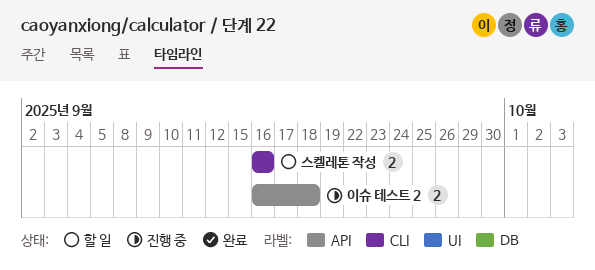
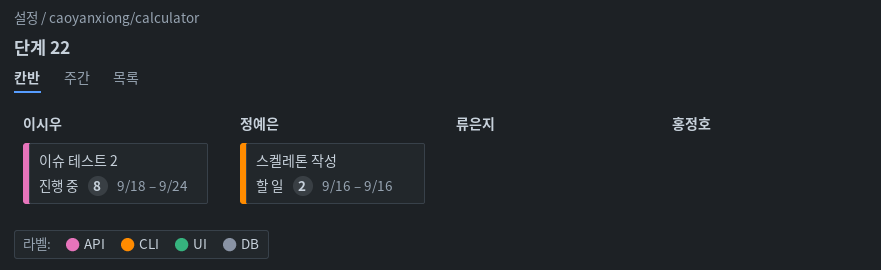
이슈 테스트 2, estimate: 2 -> 8
이슈 테스트 2, start: Sep 16 -> Sep 18
이슈 테스트 2, due: Sep 18 -> Sep 24

